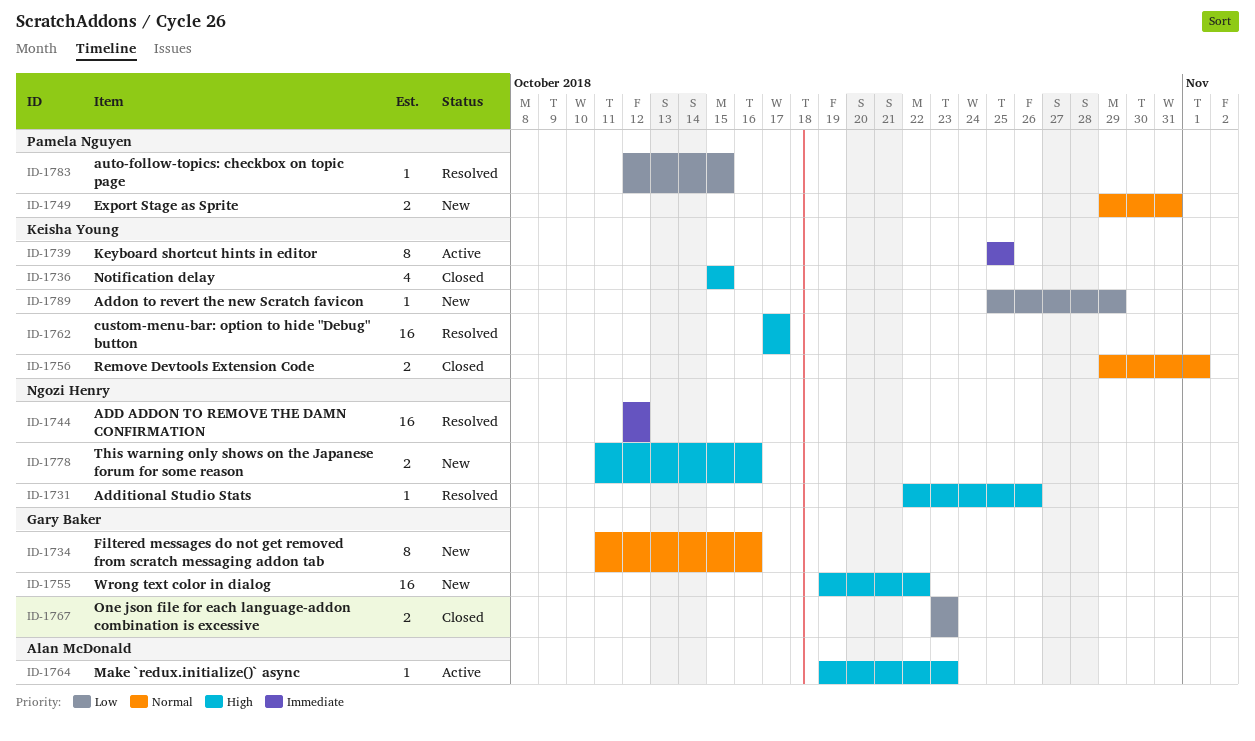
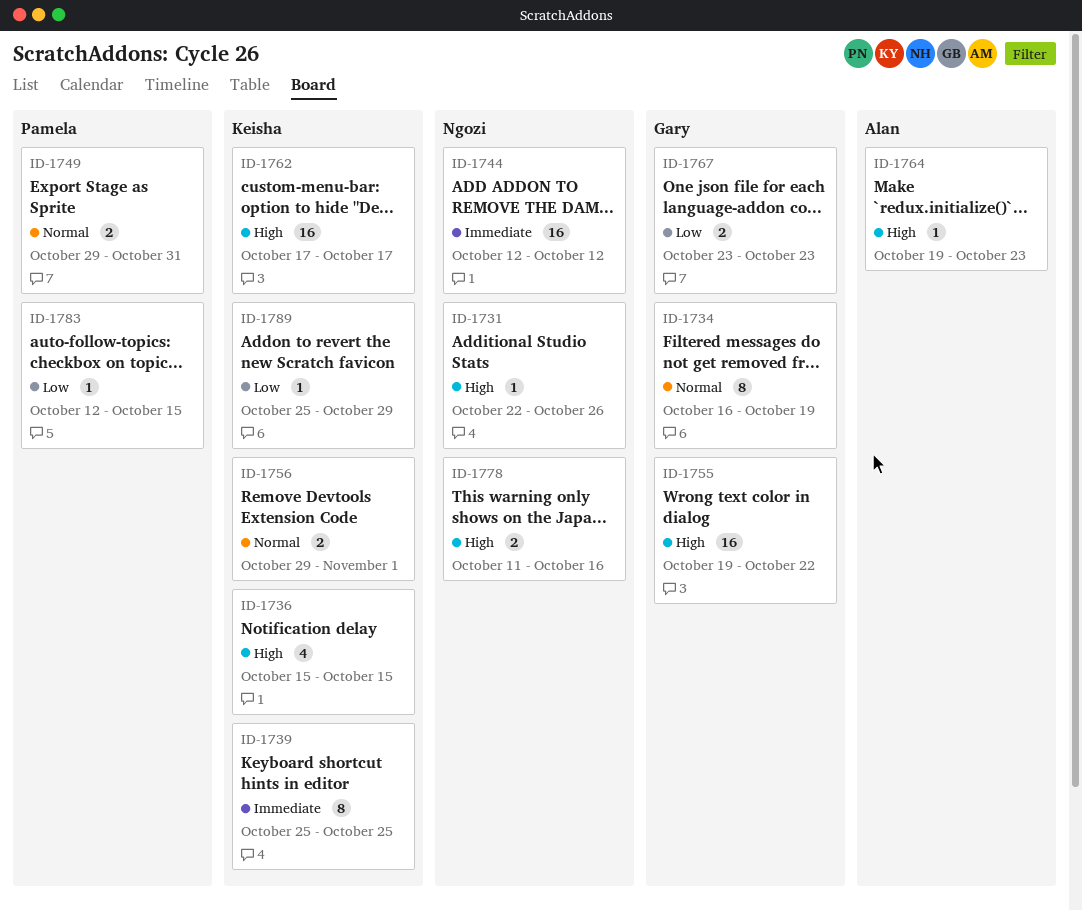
ID-1734, start: Oct 11 -> Oct 16
ID-1734, due: Oct 16 -> Oct 19

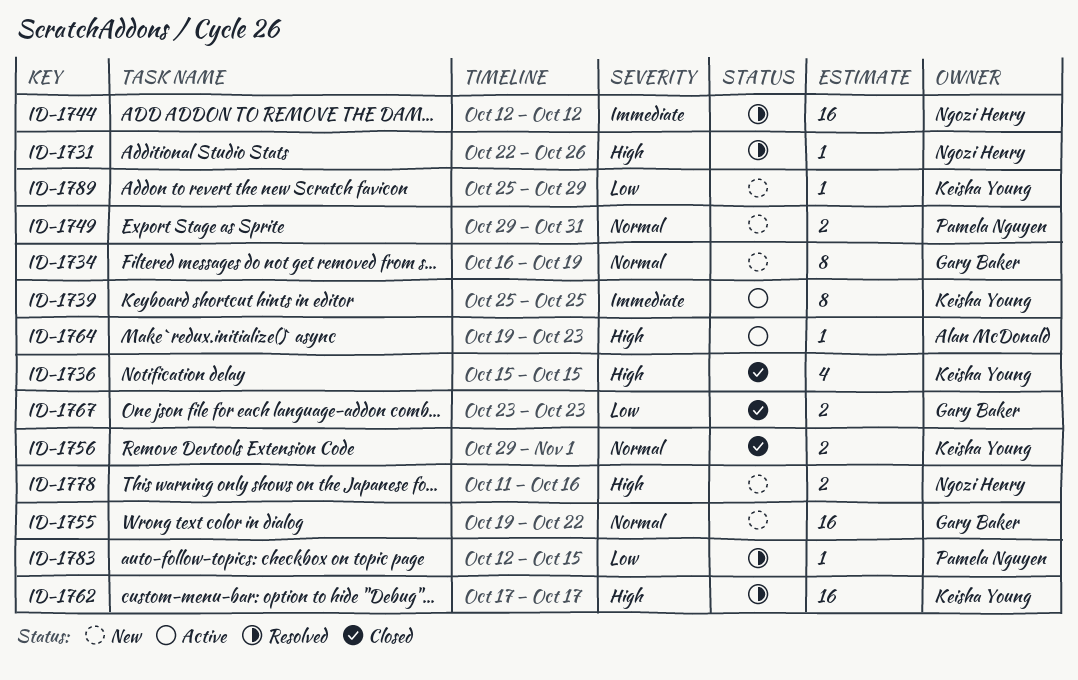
ID-1755, priority: High -> Normal

